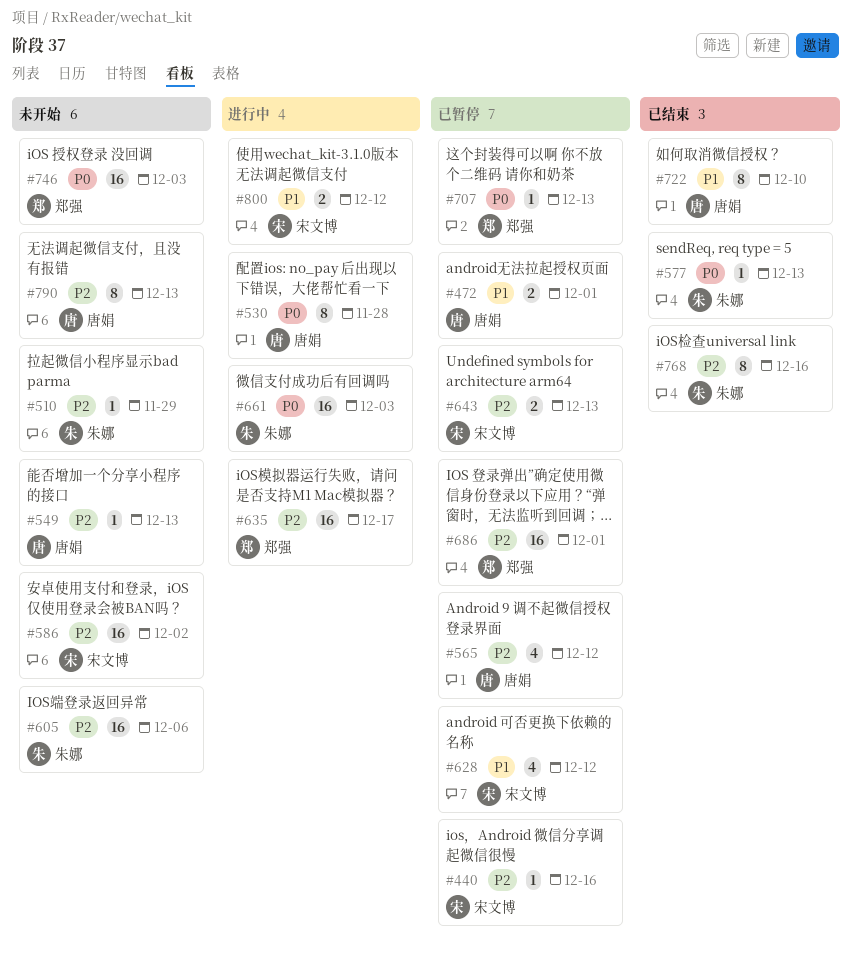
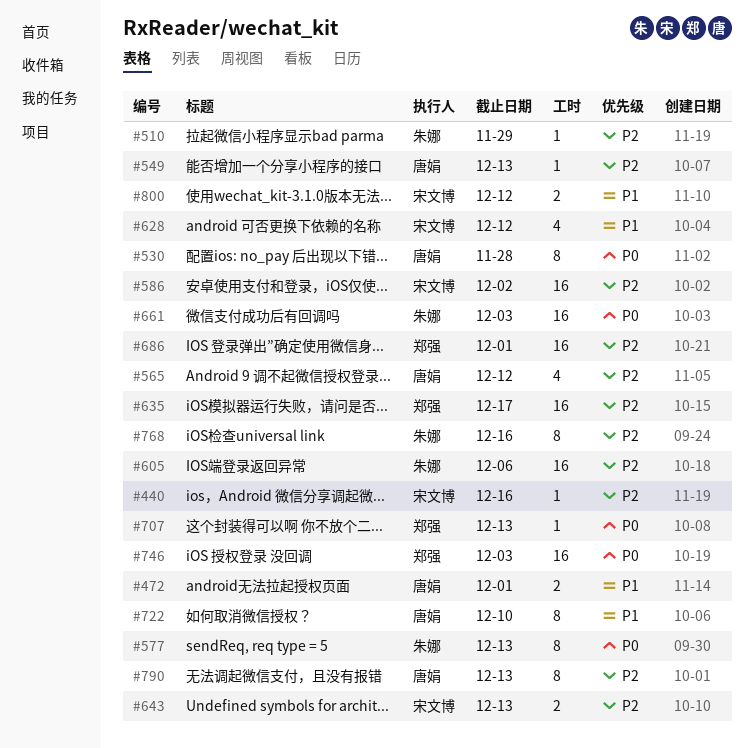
#577, estimate: 1 -> 8

